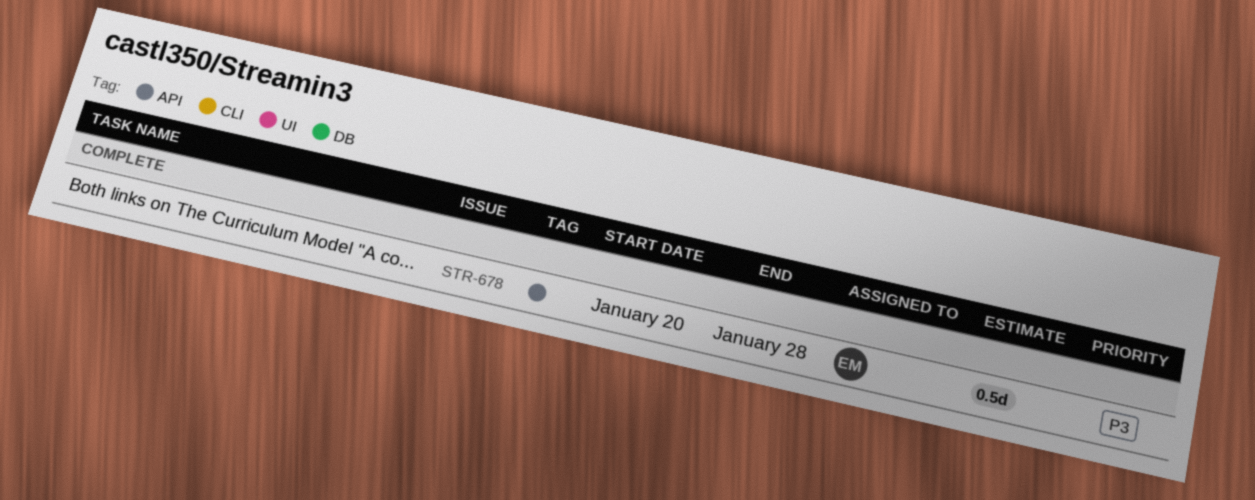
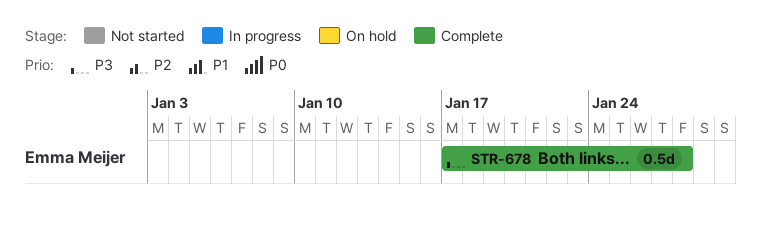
STR-678, start: Jan 20 -> Jan 17

